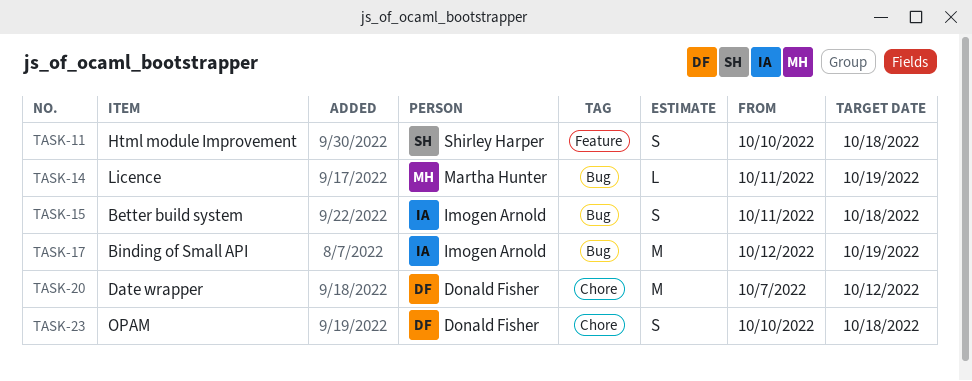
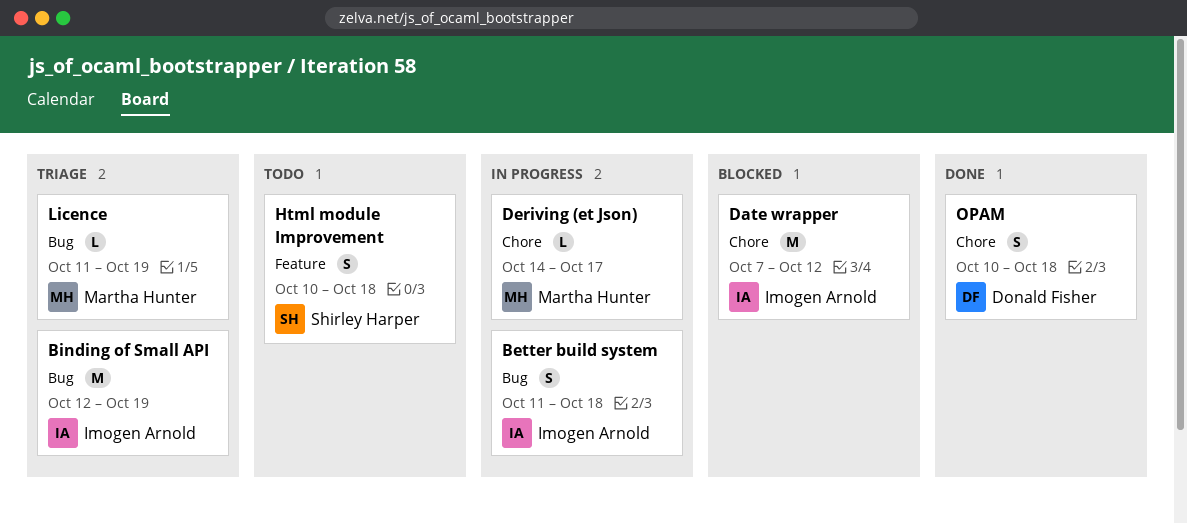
Date wrapper, owner: Donald Fisher -> Imogen Arnold
Deriving (et Json): none -> present

